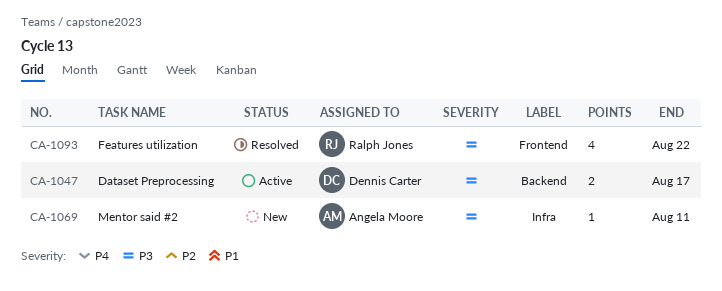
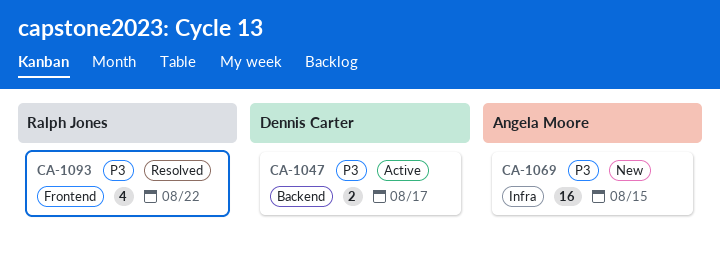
CA-1069, estimate: 1 -> 16
CA-1069, due: Aug 11 -> Aug 15

